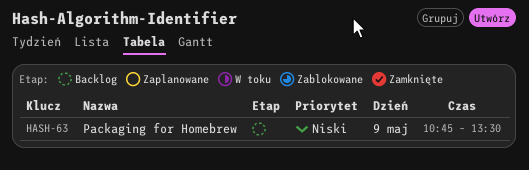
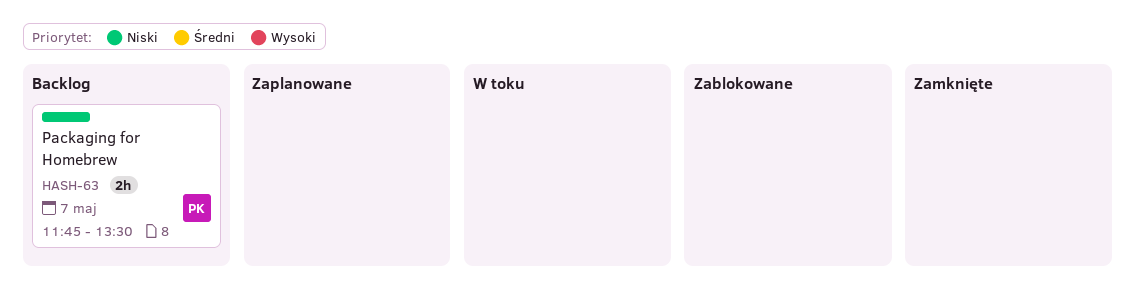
HASH-63, day: May 9 -> May 7
HASH-63, begins: 10:45 -> 11:45

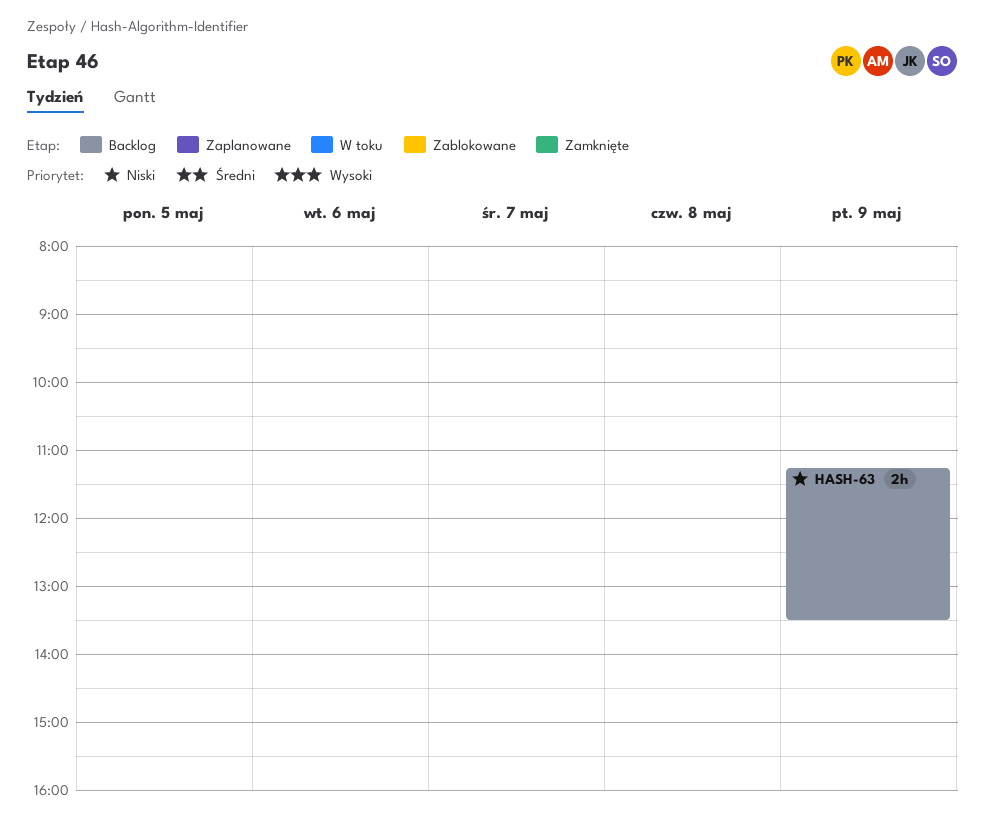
HASH-63, day: May 7 -> May 9
HASH-63, begins: 11:45 -> 11:15

